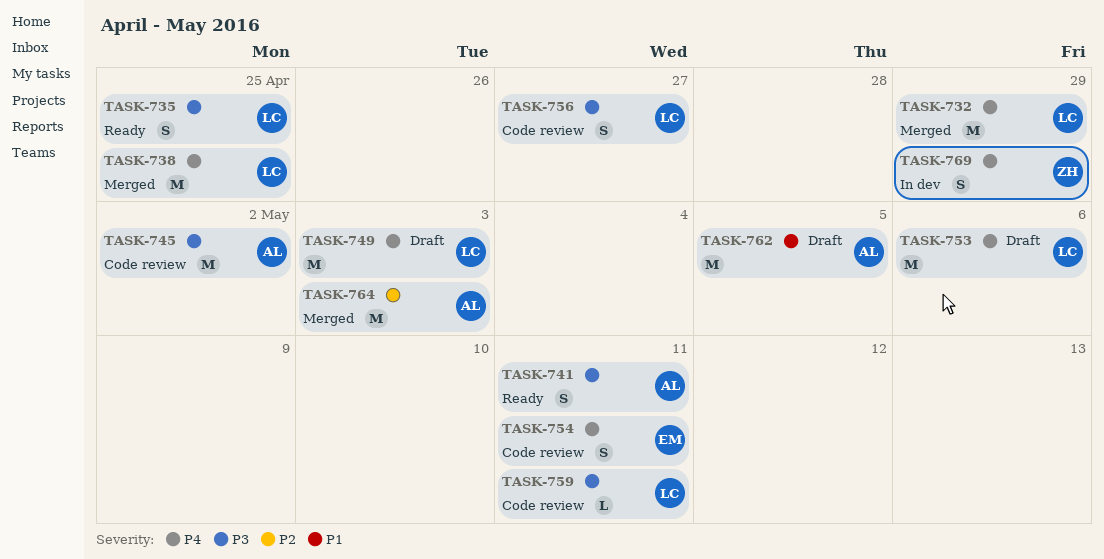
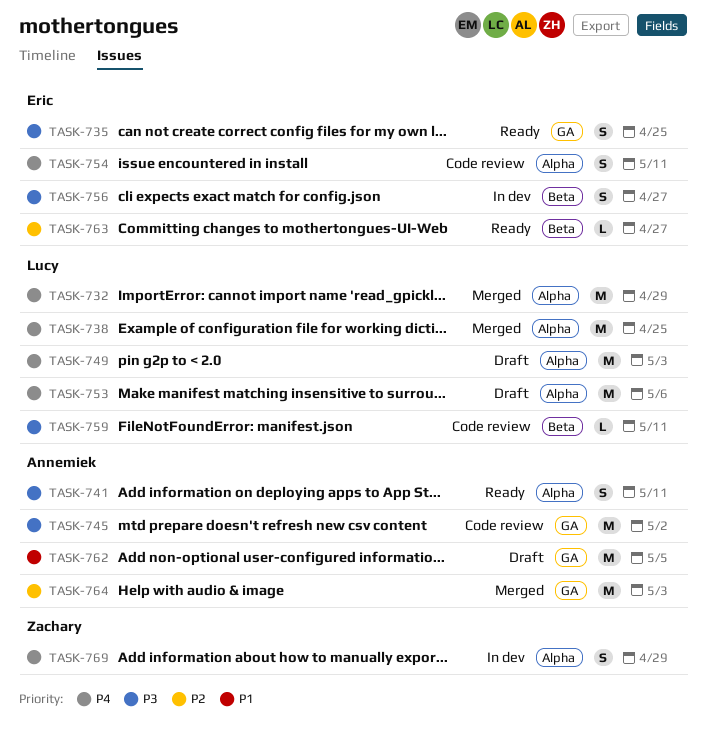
TASK-735, owner: Lucy -> Eric
TASK-756, status: Code review -> In dev
TASK-756, owner: Lucy -> Eric
TASK-763: none -> present

